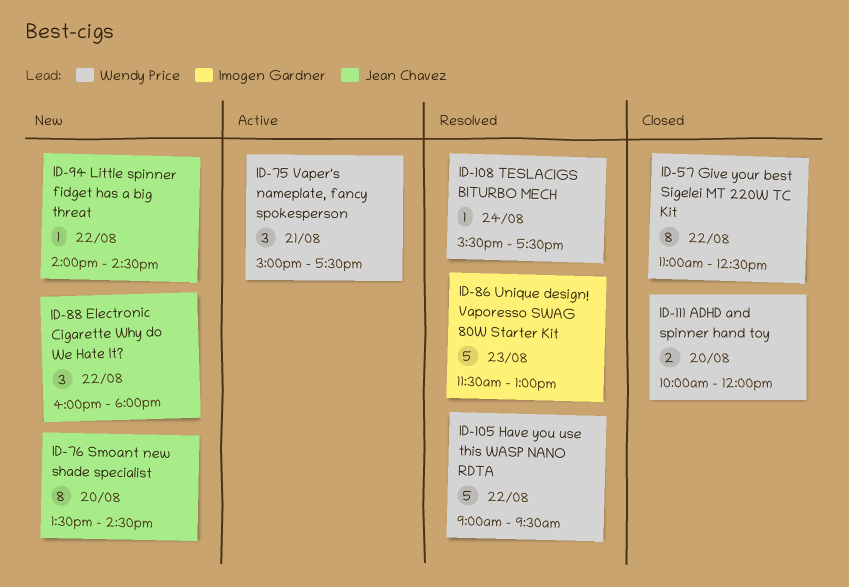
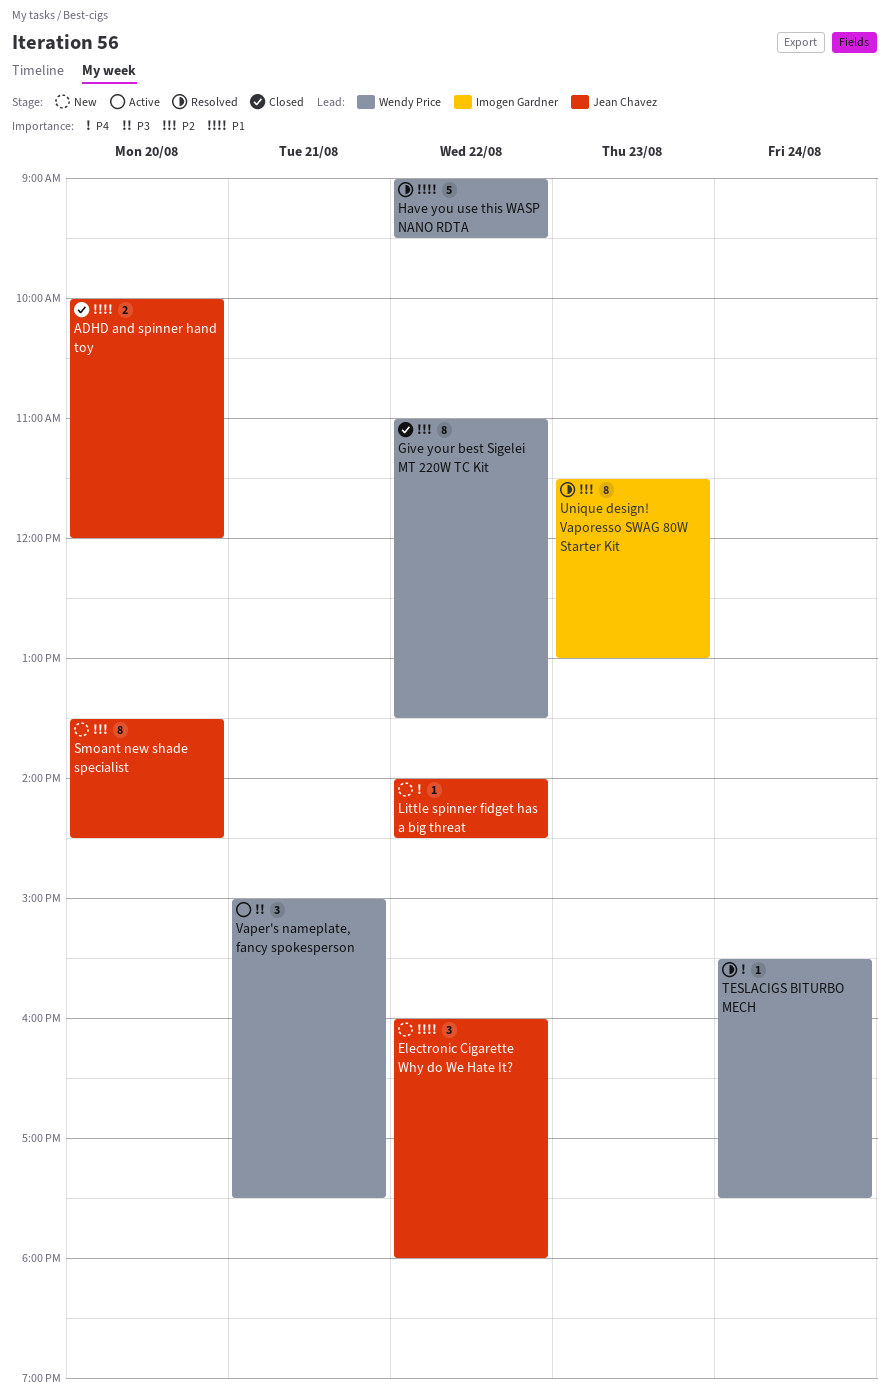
ADHD and spinner hand toy, owner: Wendy Price -> Jean Chavez
Give your best Sigelei MT 220W TC Kit, ends: 12:30 -> 13:30
Unique design! Vaporesso SWAG 80W Starter Kit, estimate: 5 -> 8

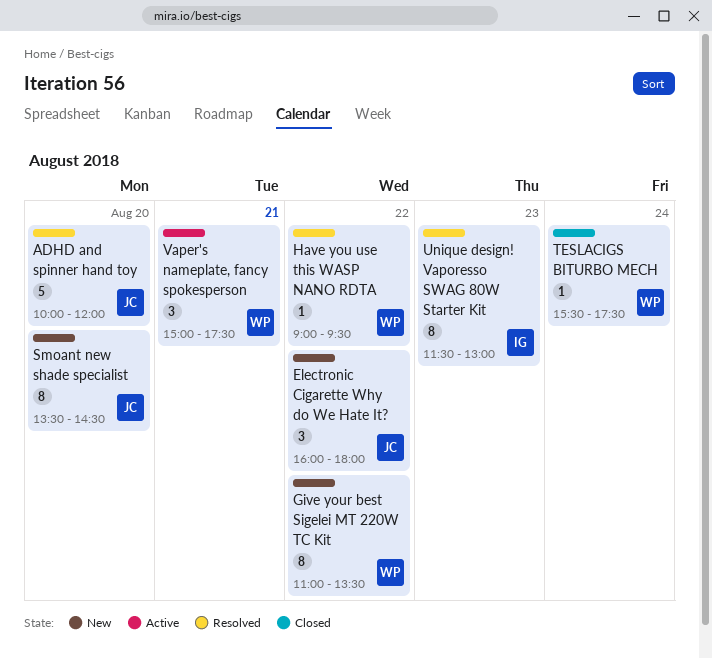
ADHD and spinner hand toy, status: Closed -> Resolved
ADHD and spinner hand toy, estimate: 2 -> 5
Give your best Sigelei MT 220W TC Kit, status: Closed -> New
Have you use this WASP NANO RDTA, estimate: 5 -> 1
Little spinner fidget has a big threat: present -> none
TESLACIGS BITURBO MECH, status: Resolved -> Closed

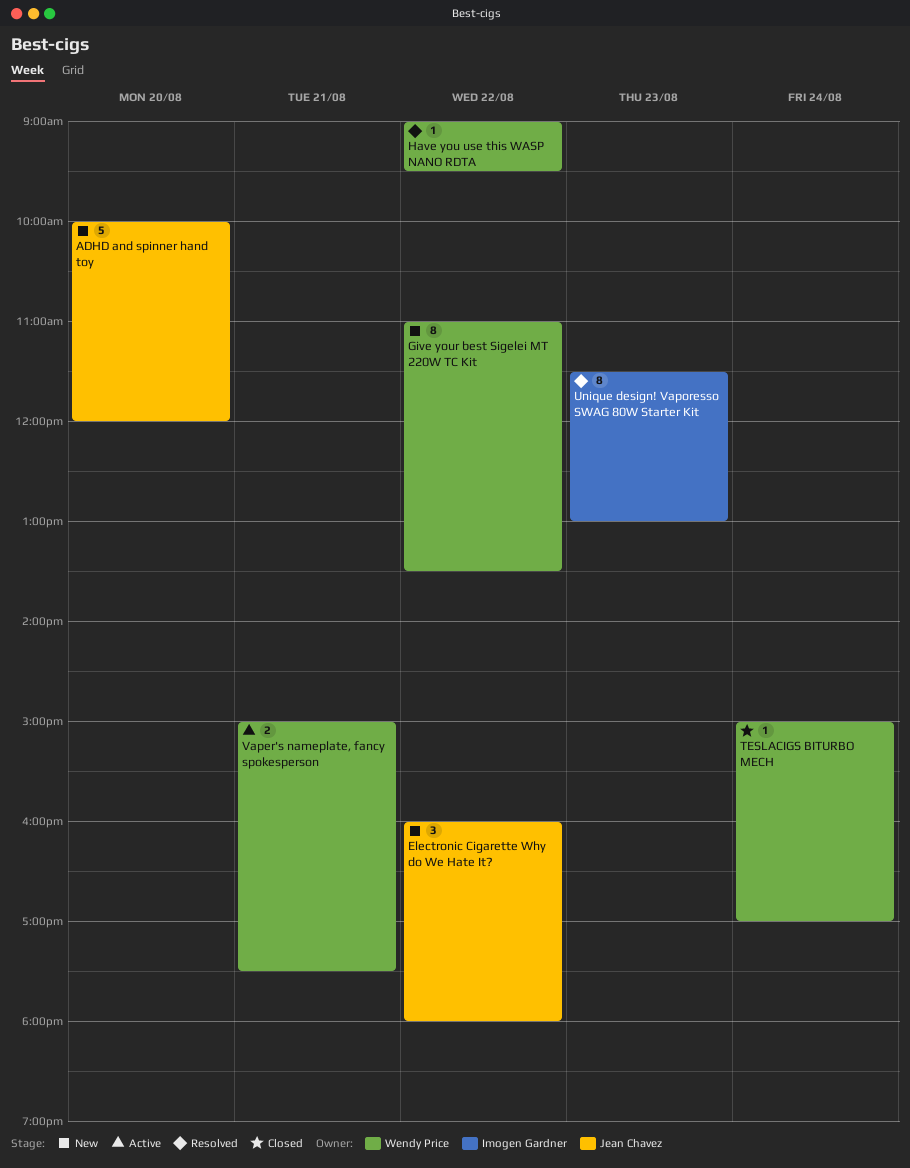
ADHD and spinner hand toy, status: Resolved -> New
Smoant new shade specialist: present -> none
TESLACIGS BITURBO MECH, begins: 15:30 -> 15:00
TESLACIGS BITURBO MECH, ends: 17:30 -> 17:00
Vaper's nameplate, fancy spokesperson, estimate: 3 -> 2

